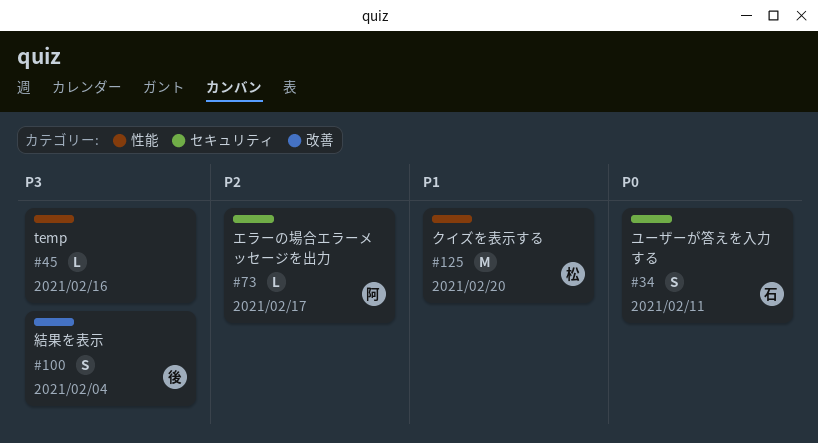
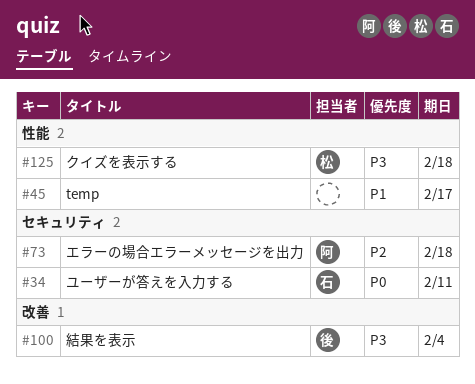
#45, priority: P3 -> P1
#45, due: Feb 16 -> Feb 17
#73, due: Feb 17 -> Feb 18
#125, priority: P1 -> P3
#125, due: Feb 20 -> Feb 18

